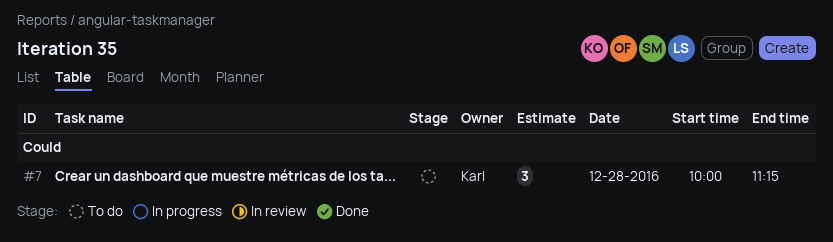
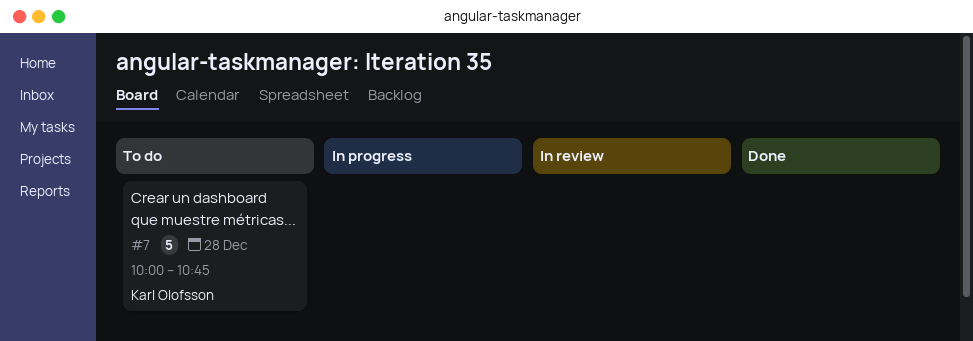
#7, estimate: 3 -> 5
#7, ends: 11:15 -> 10:45

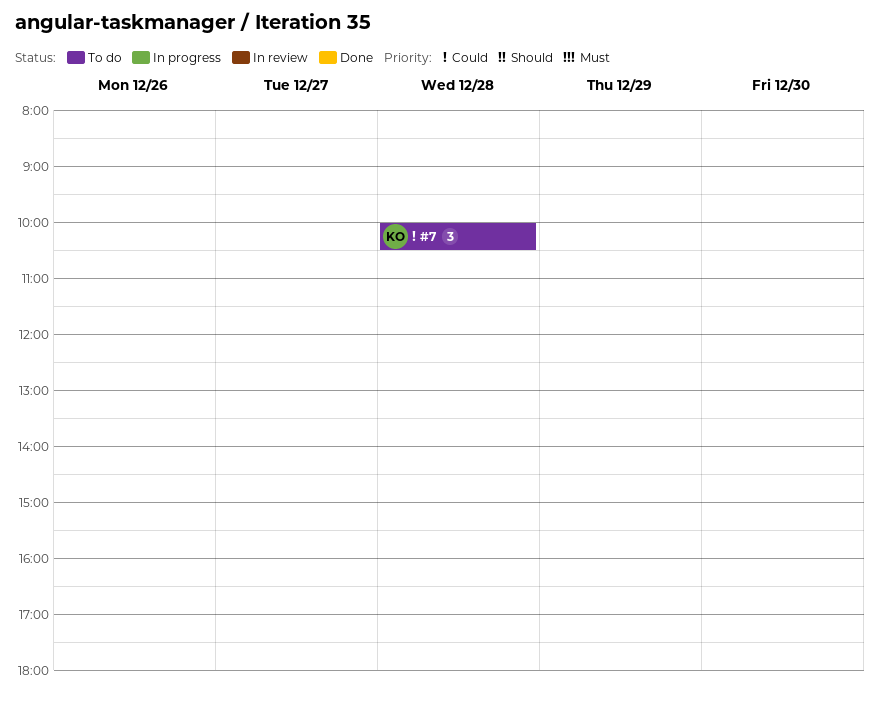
#7, estimate: 5 -> 3
#7, ends: 10:45 -> 10:30

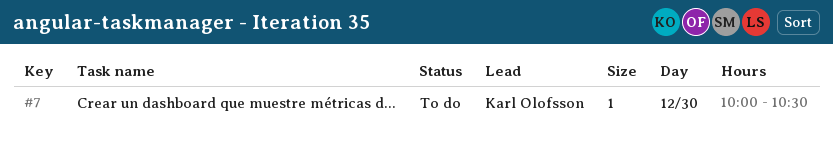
#7, estimate: 3 -> 1
#7, day: Dec 28 -> Dec 30

